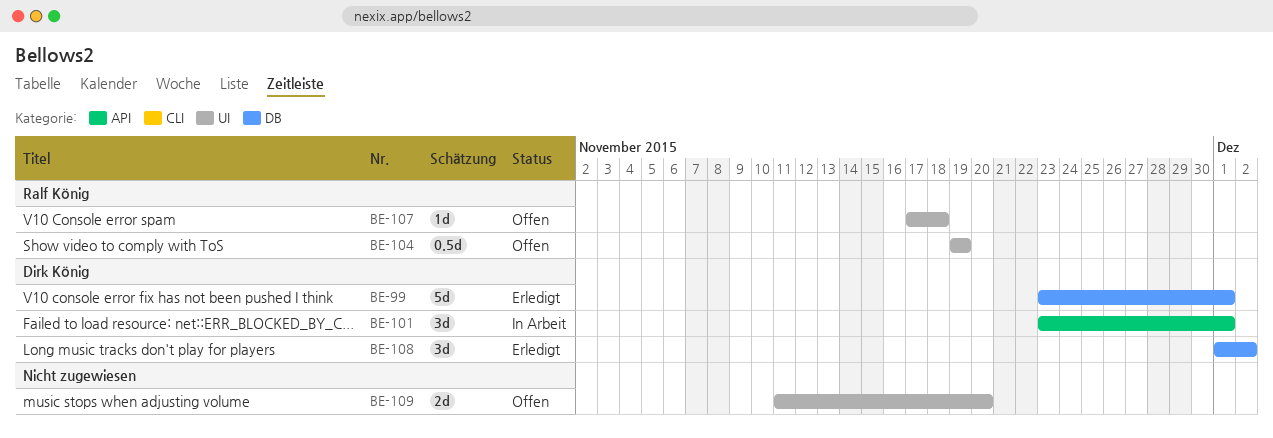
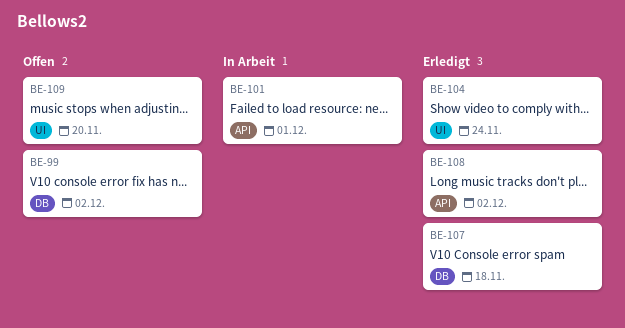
BE-99, status: Erledigt -> Offen
BE-99, due: Dec 1 -> Dec 2
BE-104, status: Offen -> Erledigt
BE-104, due: Nov 19 -> Nov 24
BE-107, status: Offen -> Erledigt
BE-107, label: UI -> DB
BE-108, label: DB -> API

